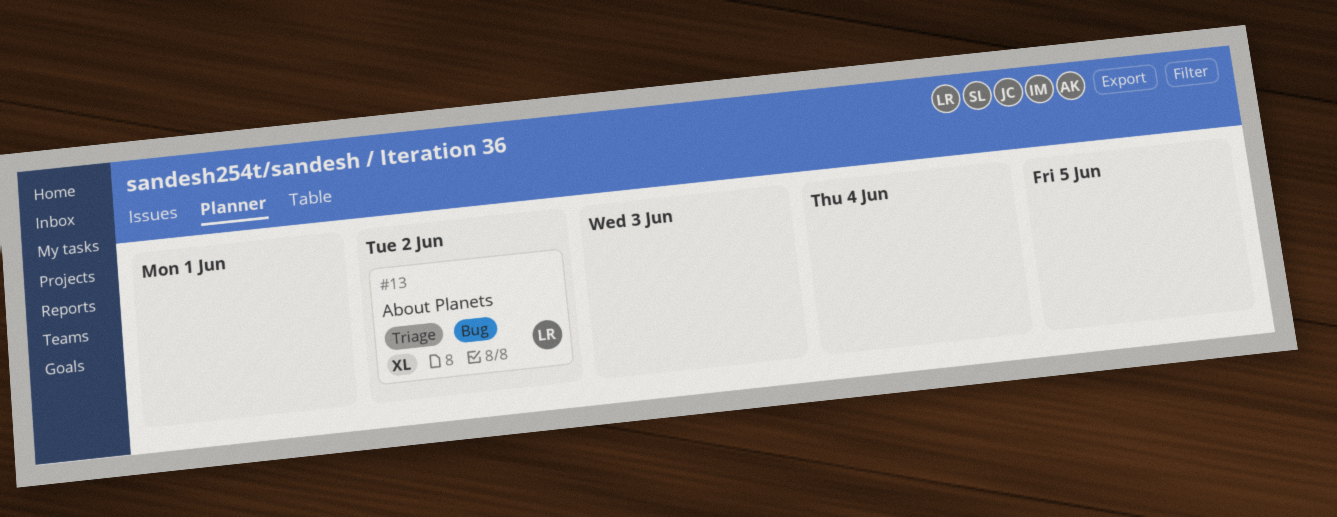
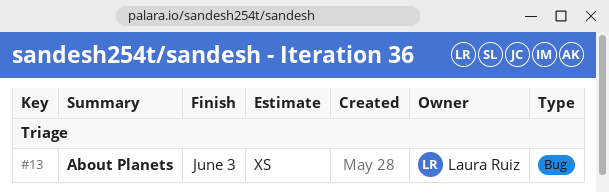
#13, estimate: XL -> XS
#13, due: Jun 2 -> Jun 3

